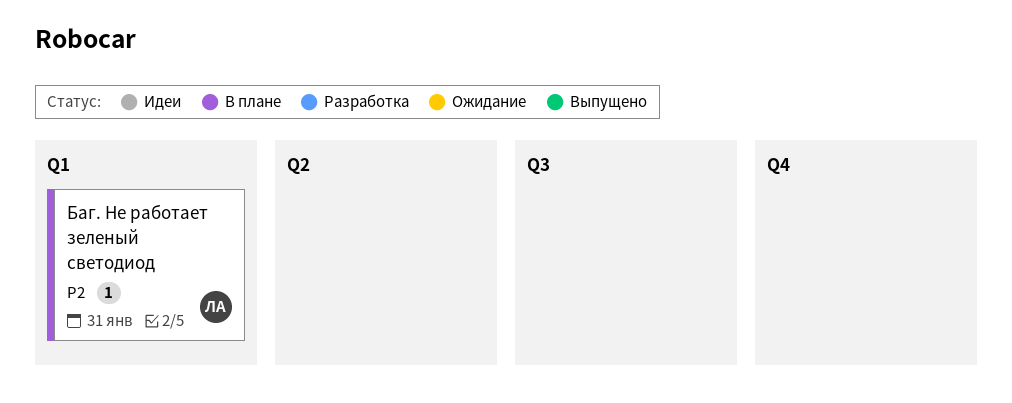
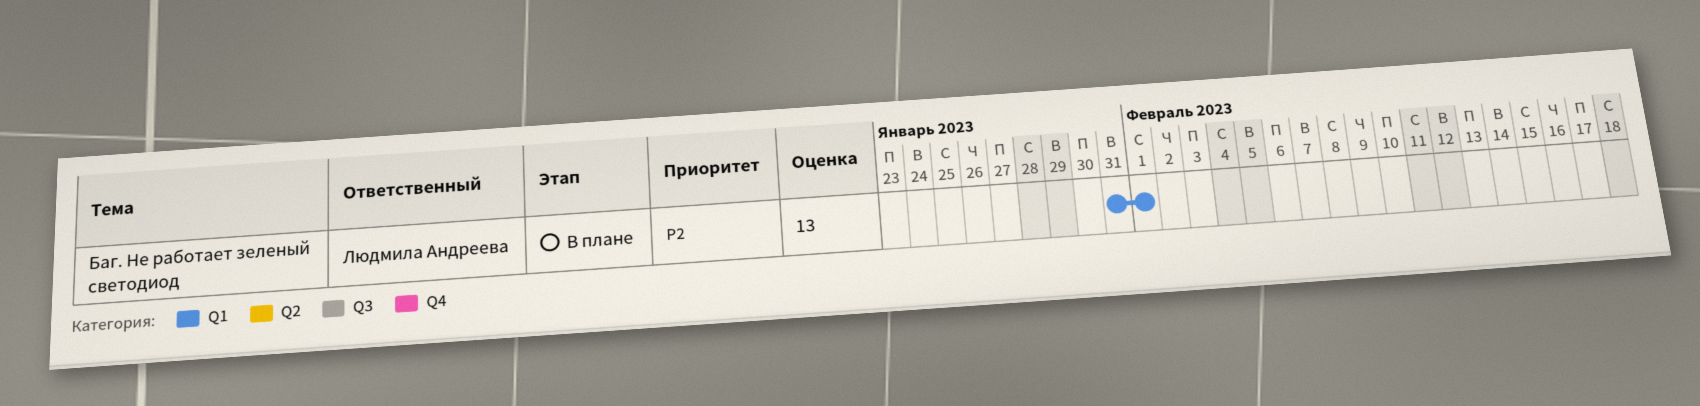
Баг. Не работает зеленый светодиод, estimate: 1 -> 13
Баг. Не работает зеленый светодиод, due: Jan 31 -> Feb 1

